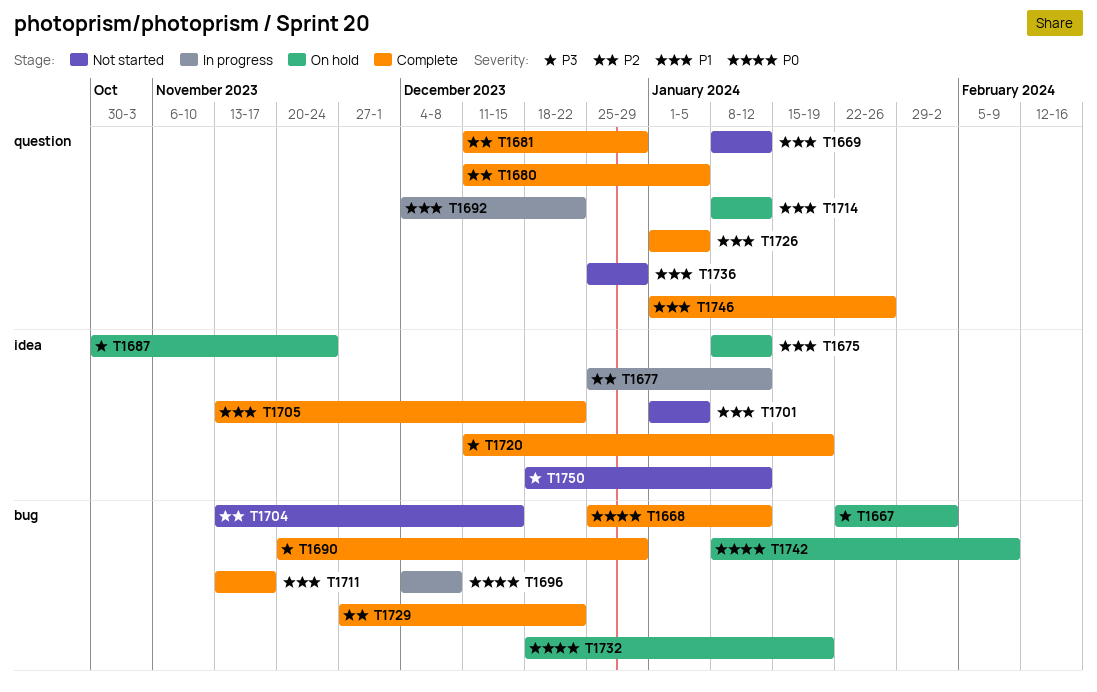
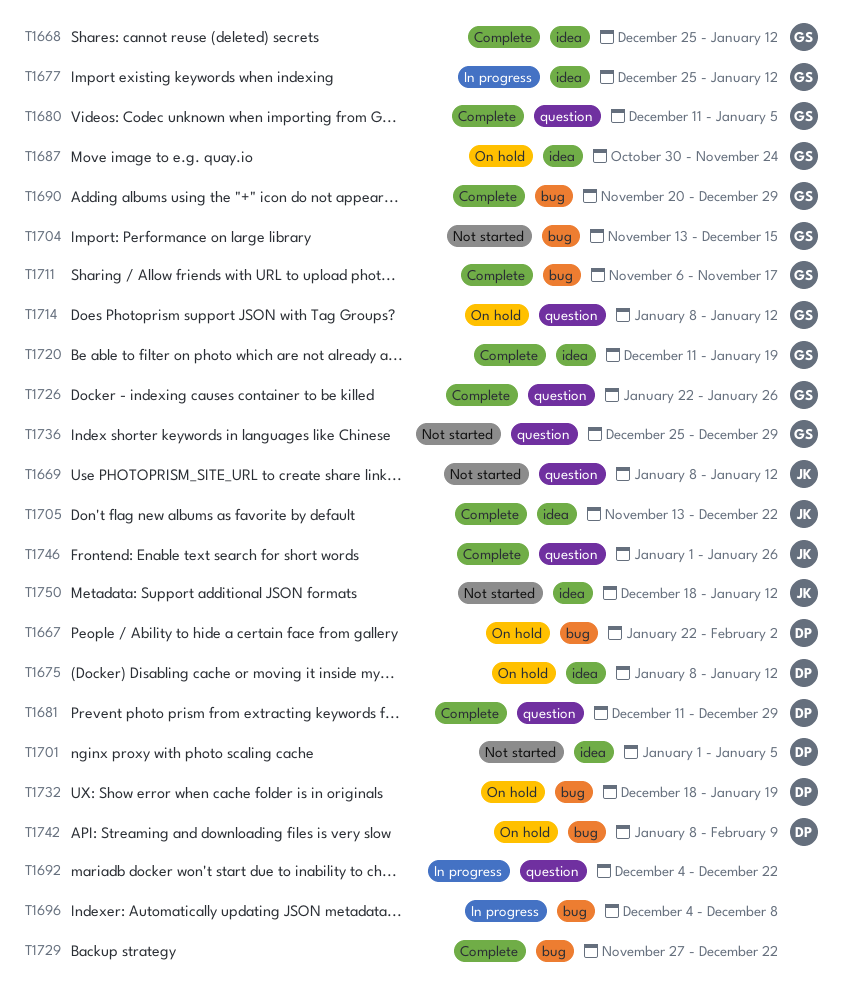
T1668, label: bug -> idea
T1711, start: Nov 13 -> Nov 6
T1726, start: Jan 1 -> Jan 22
T1726, due: Jan 5 -> Jan 26

